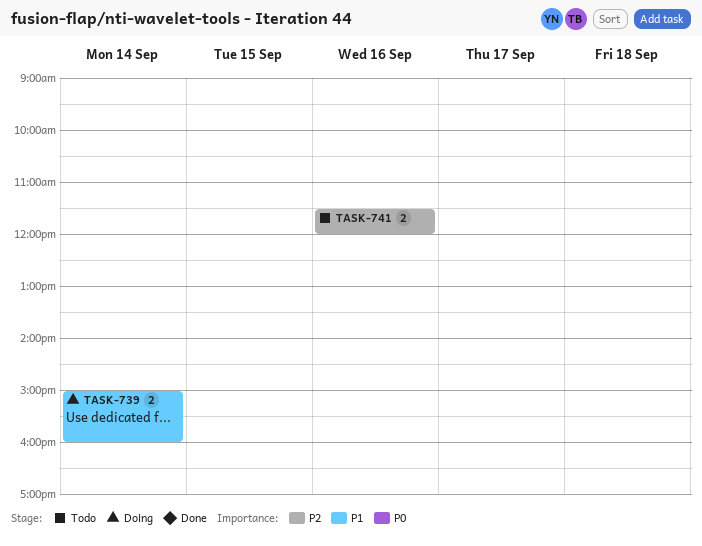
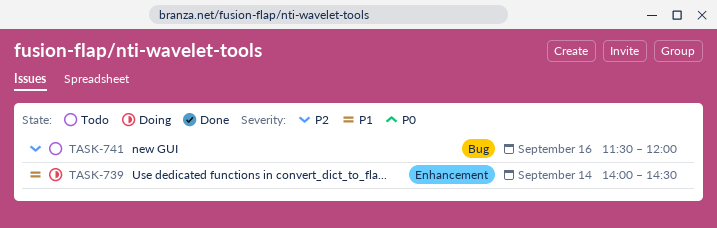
TASK-739, begins: 15:00 -> 14:00
TASK-739, ends: 16:00 -> 14:30

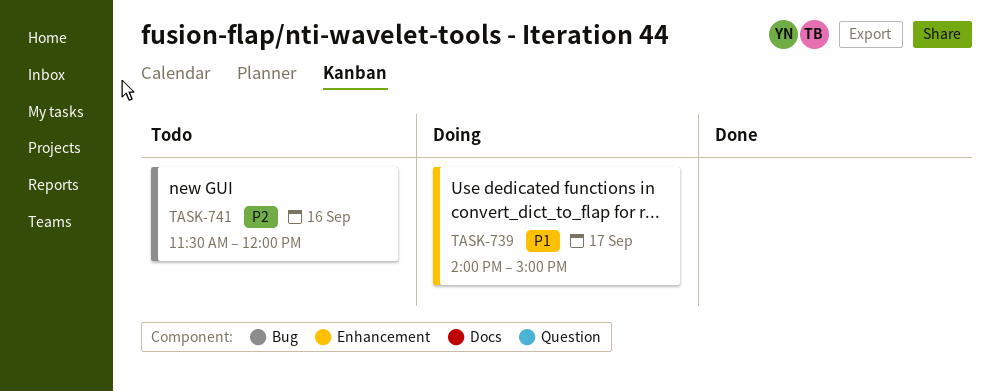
TASK-739, day: Sep 14 -> Sep 17
TASK-739, ends: 14:30 -> 15:00

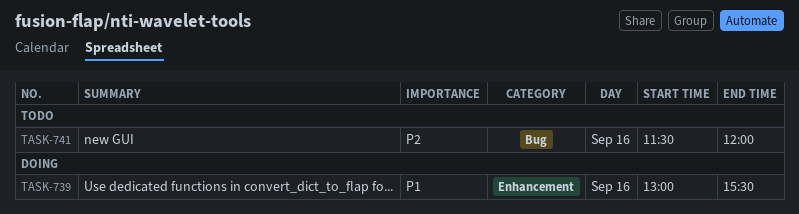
TASK-739, day: Sep 17 -> Sep 16
TASK-739, begins: 14:00 -> 13:00
TASK-739, ends: 15:00 -> 15:30

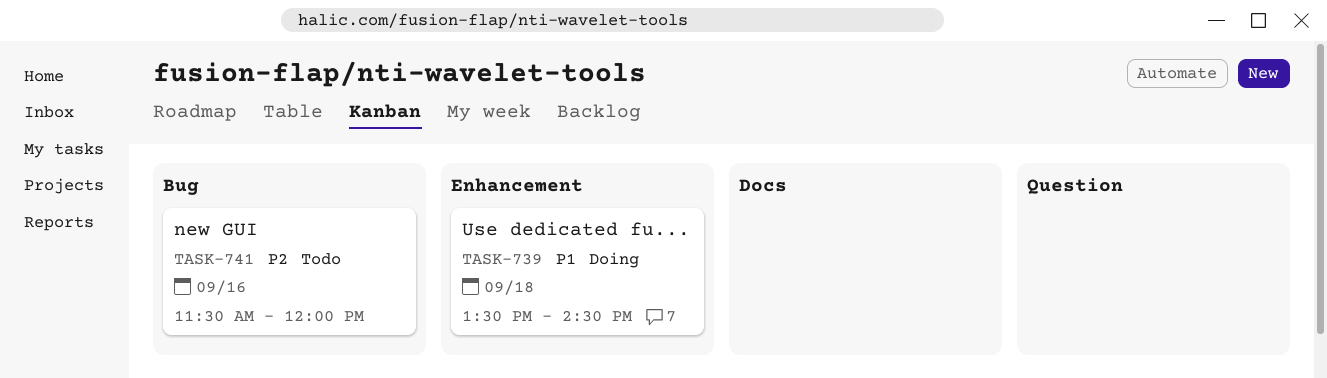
TASK-739, day: Sep 16 -> Sep 18
TASK-739, begins: 13:00 -> 13:30
TASK-739, ends: 15:30 -> 14:30

